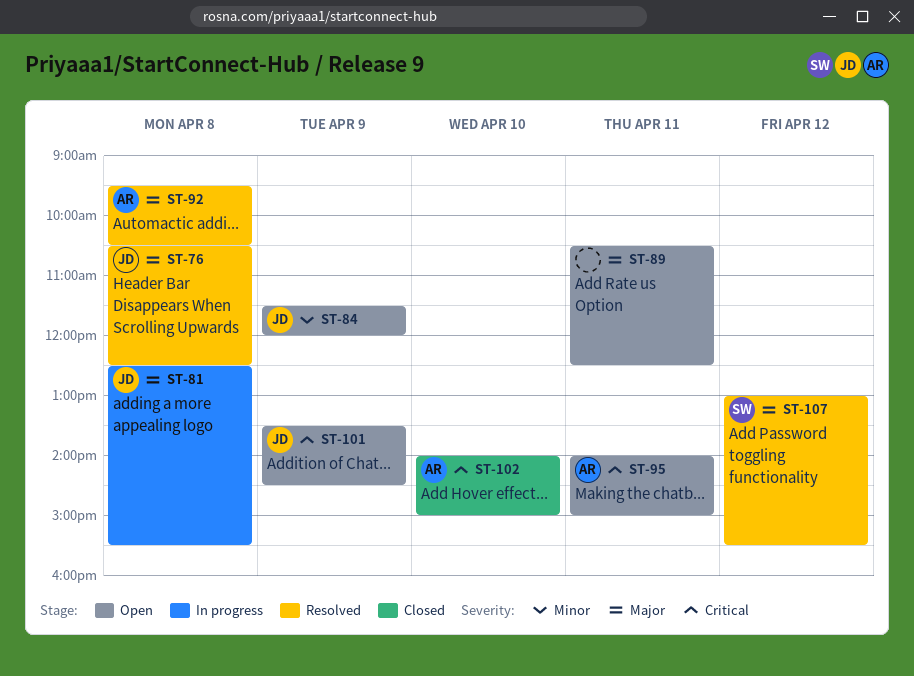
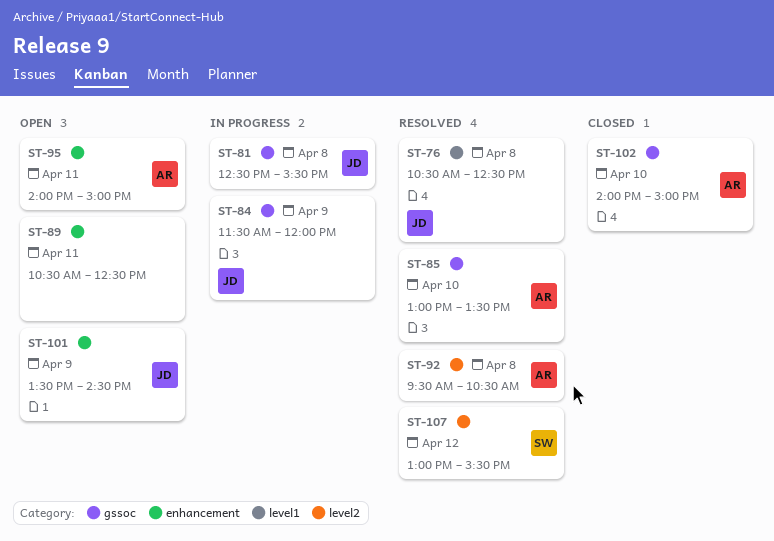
ST-84, status: Open -> In progress
ST-85: none -> present

